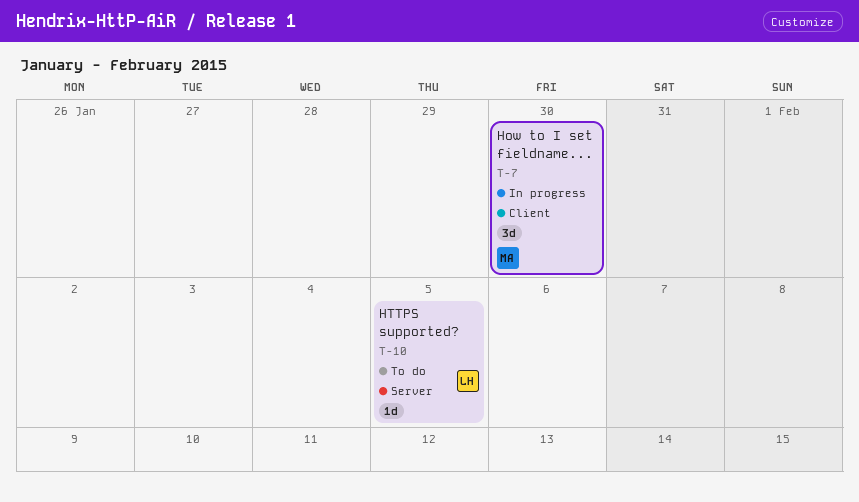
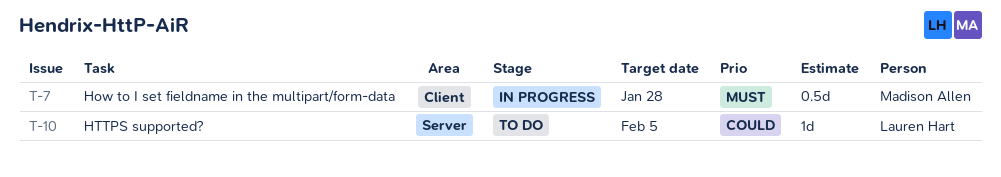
T-7, estimate: 3d -> 0.5d
T-7, due: Jan 30 -> Jan 28

